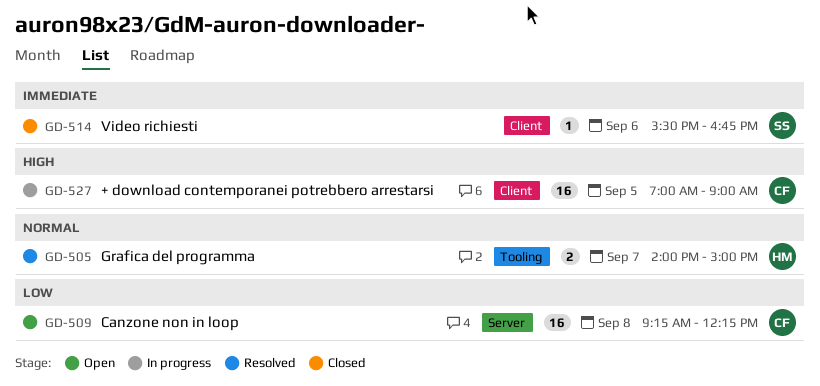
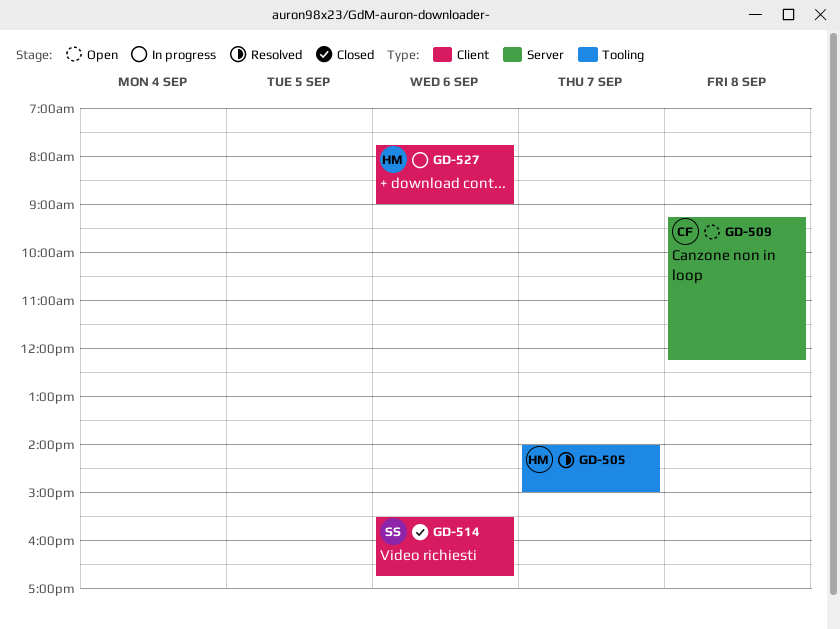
GD-527, owner: CF -> HM
GD-527, day: Sep 5 -> Sep 6
GD-527, begins: 07:00 -> 07:45

